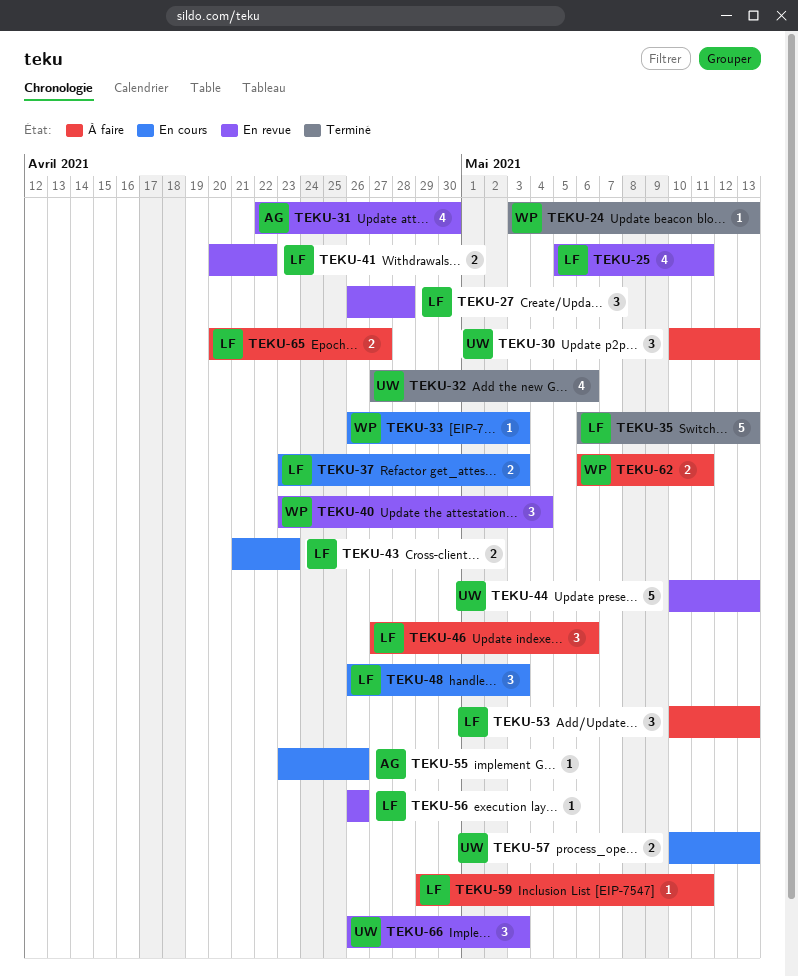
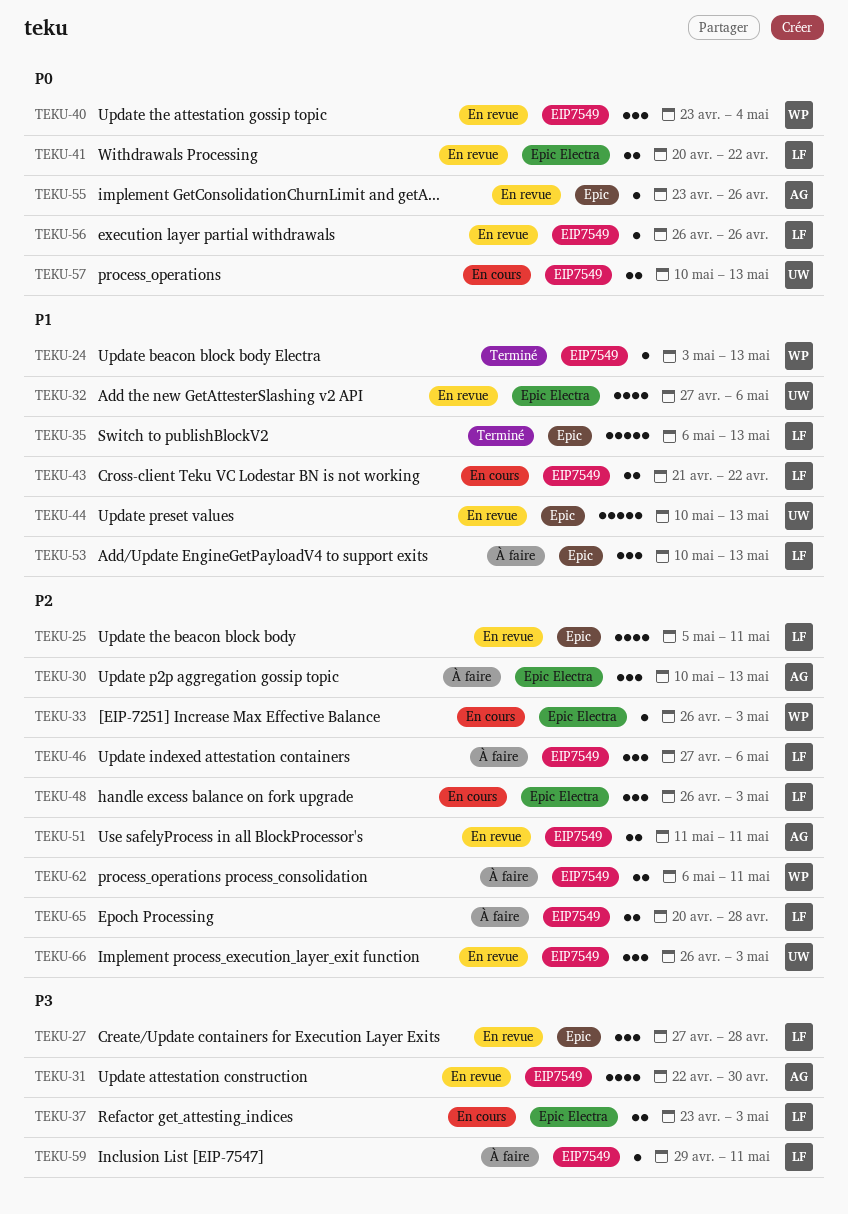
TEKU-27, start: Apr 26 -> Apr 27
TEKU-30, owner: UW -> AG
TEKU-32, status: Terminé -> En revue
TEKU-43, due: Apr 23 -> Apr 22
TEKU-51: none -> present
TEKU-55, status: En cours -> En revue
TEKU-65, due: Apr 27 -> Apr 28

